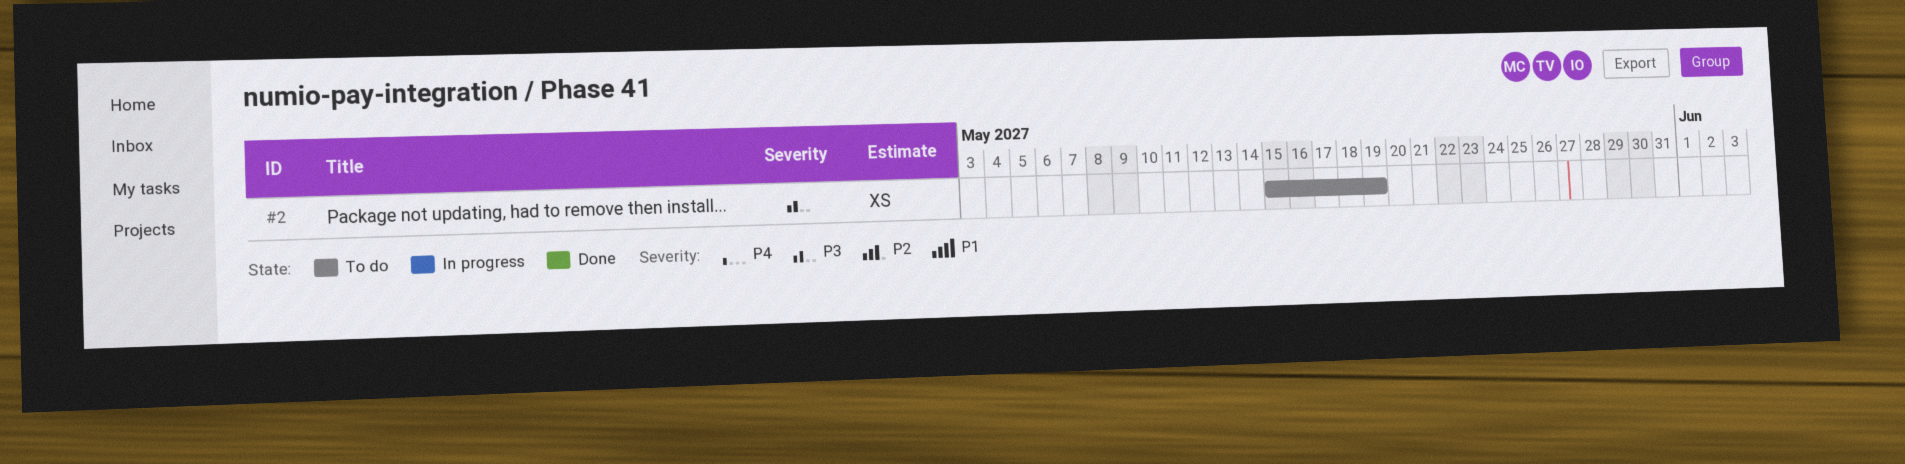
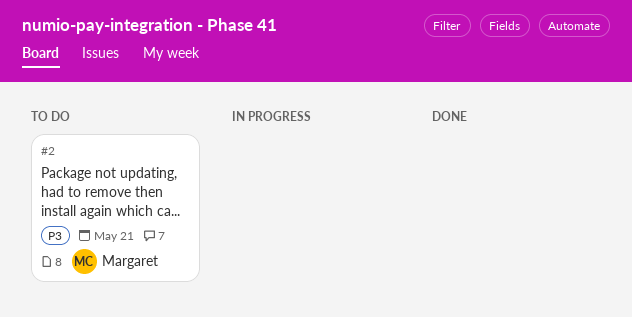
#2, due: May 19 -> May 21

